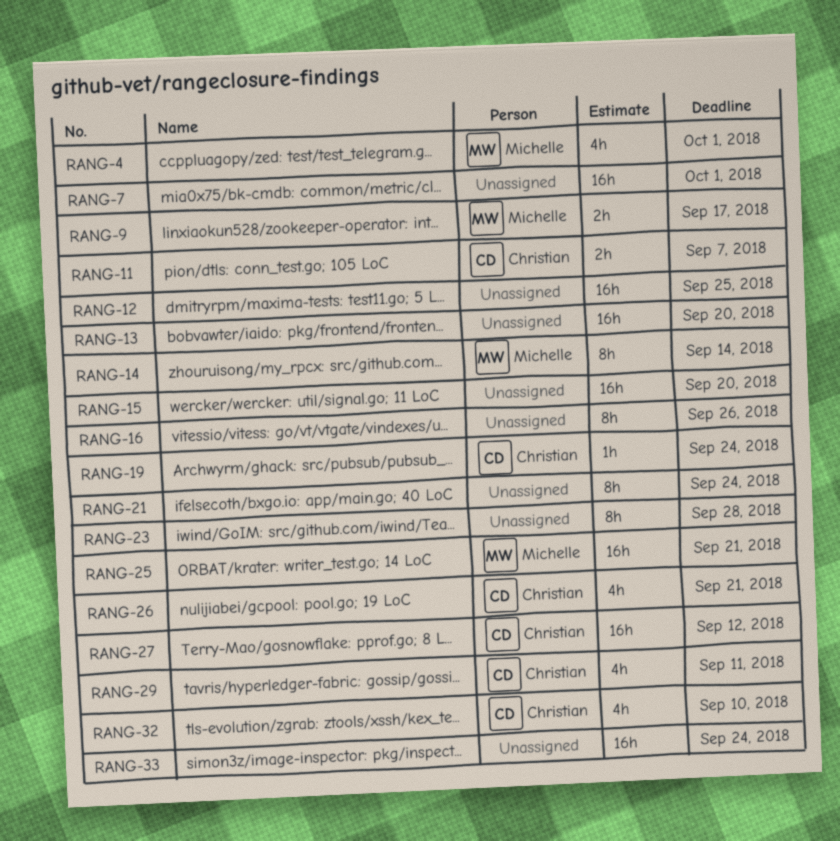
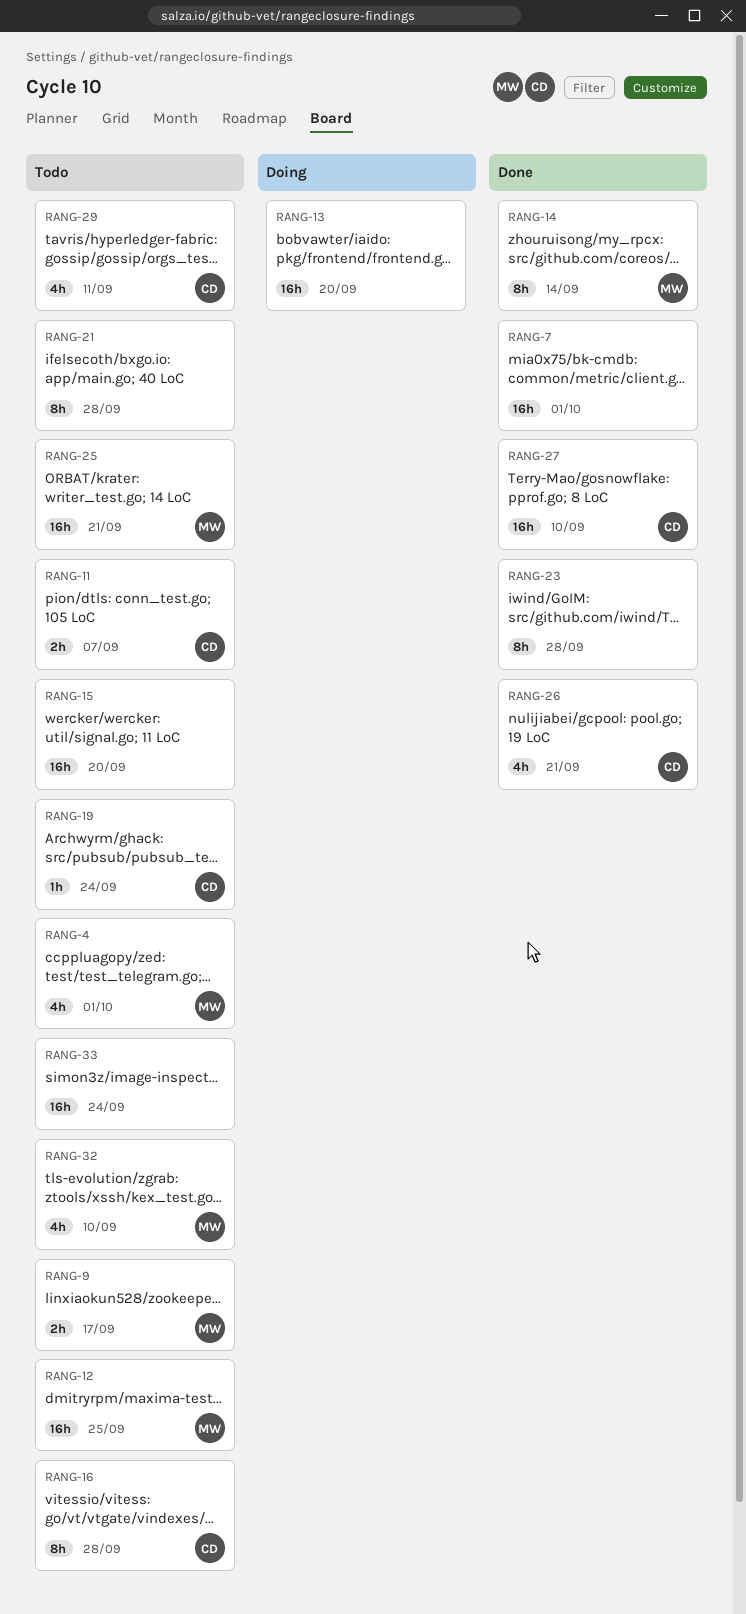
RANG-12, owner: none -> Michelle
RANG-16, owner: none -> Christian
RANG-16, due: Sep 26 -> Sep 28
RANG-21, due: Sep 24 -> Sep 28
RANG-27, due: Sep 12 -> Sep 10
RANG-32, owner: Christian -> Michelle

